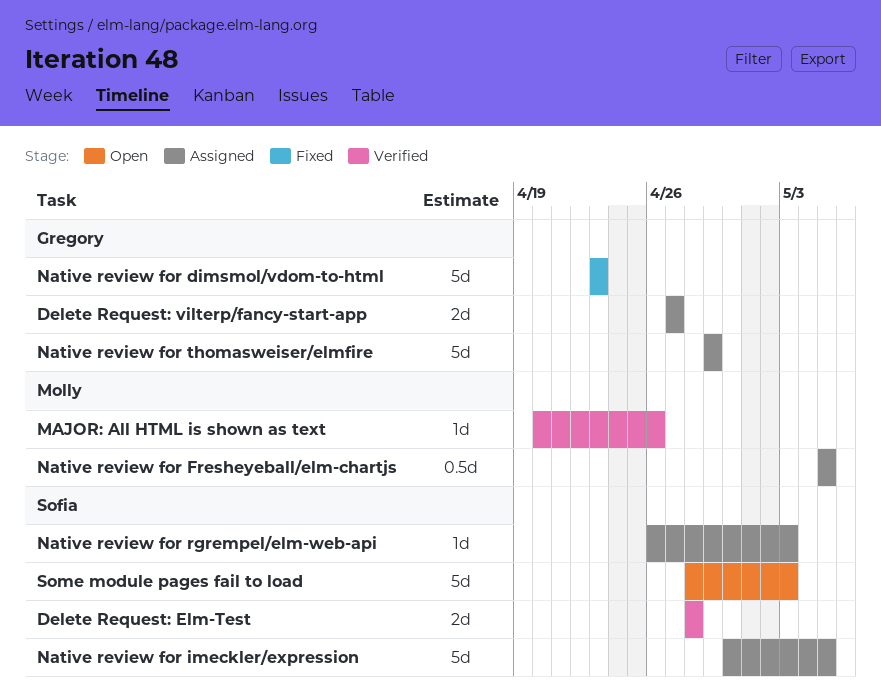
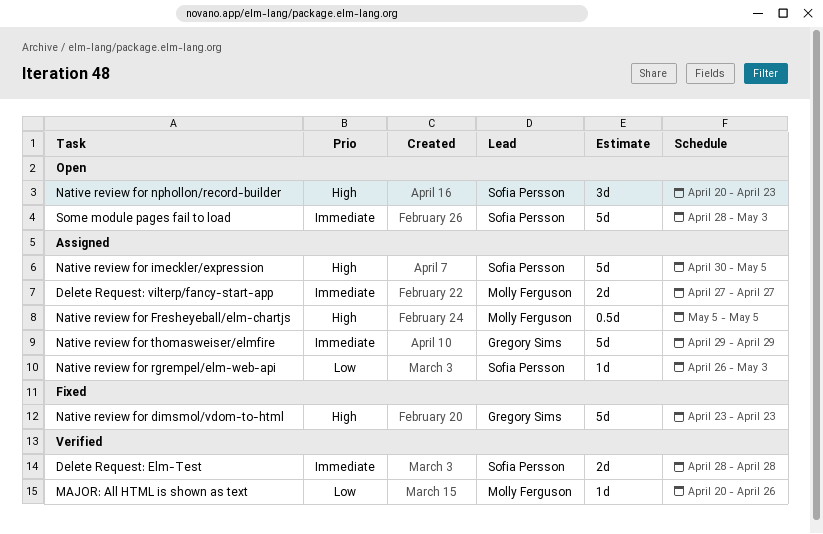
Delete Request: vilterp/fancy-start-app, owner: Gregory Sims -> Molly Ferguson
Native review for nphollon/record-builder: none -> present

